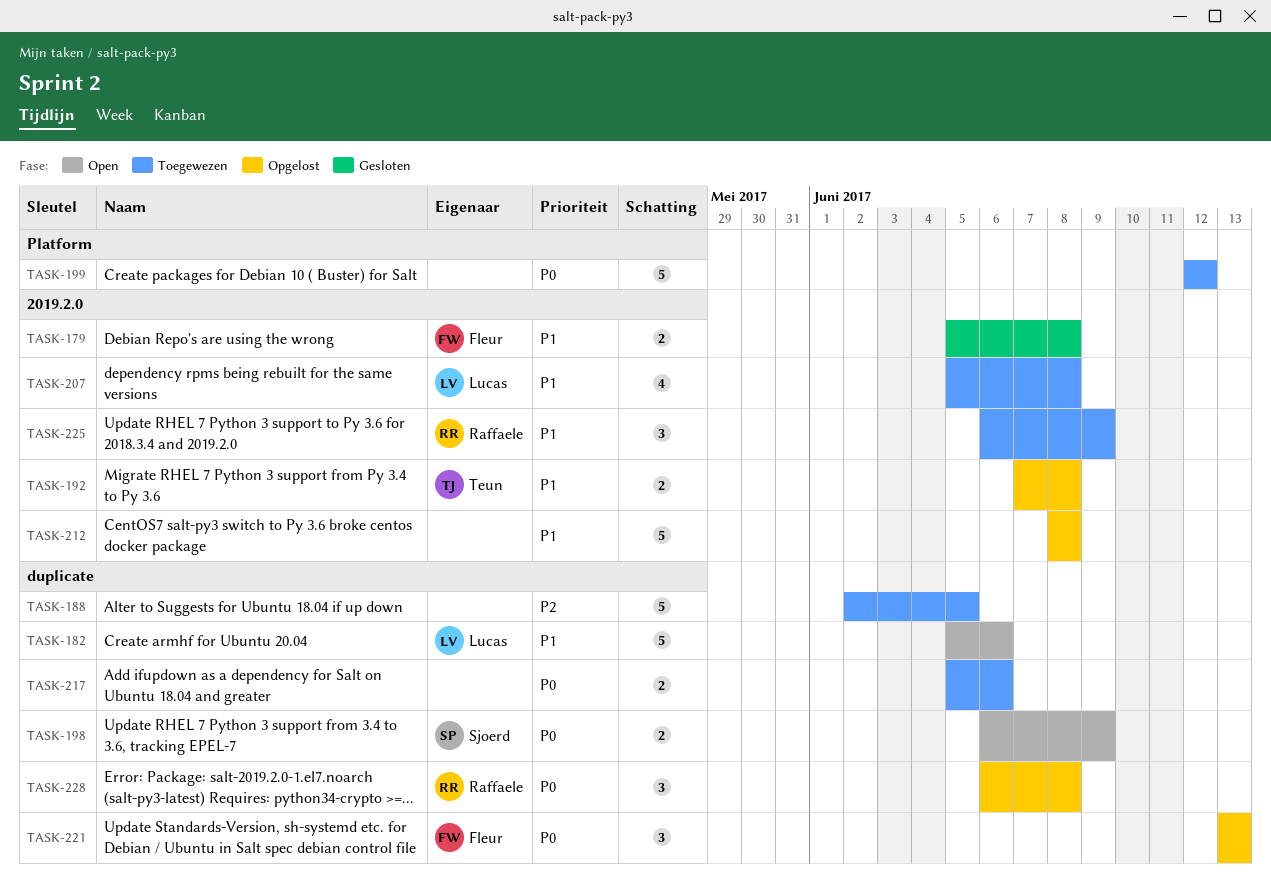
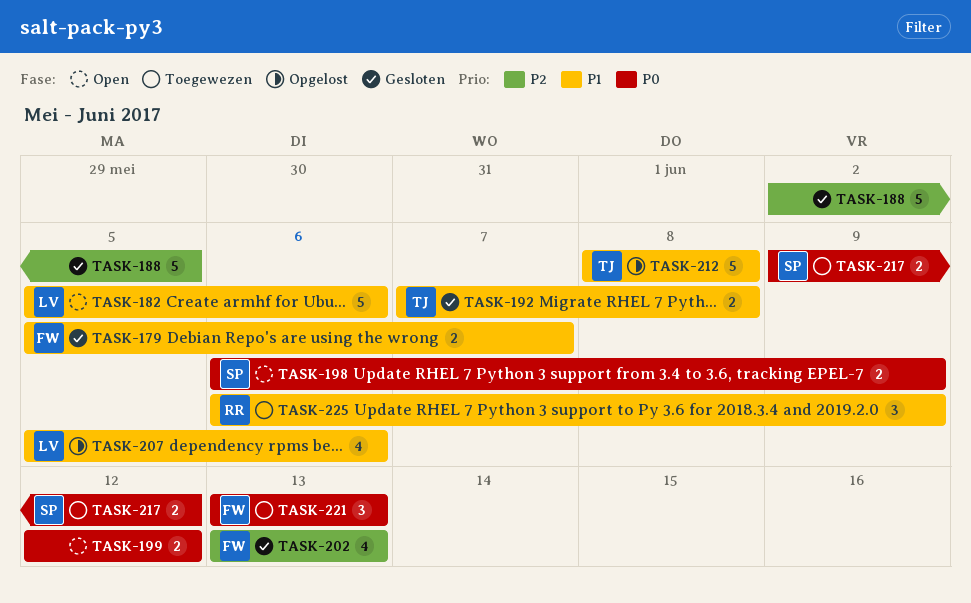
TASK-179, due: Jun 8 -> Jun 7
TASK-188, status: Toegewezen -> Gesloten
TASK-192, status: Opgelost -> Gesloten
TASK-199, status: Toegewezen -> Open
TASK-199, estimate: 5 -> 2
TASK-202: none -> present
TASK-207, status: Toegewezen -> Opgelost
TASK-207, due: Jun 8 -> Jun 6
TASK-212, owner: none -> Teun
TASK-217, owner: none -> Sjoerd
TASK-217, start: Jun 5 -> Jun 9
TASK-217, due: Jun 6 -> Jun 12
TASK-221, status: Opgelost -> Toegewezen
TASK-228: present -> none

